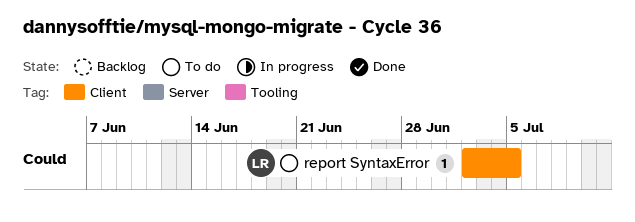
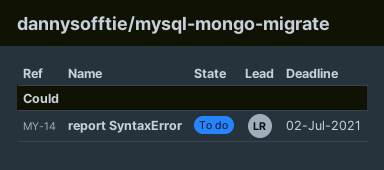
report SyntaxError, due: Jul 5 -> Jul 2

